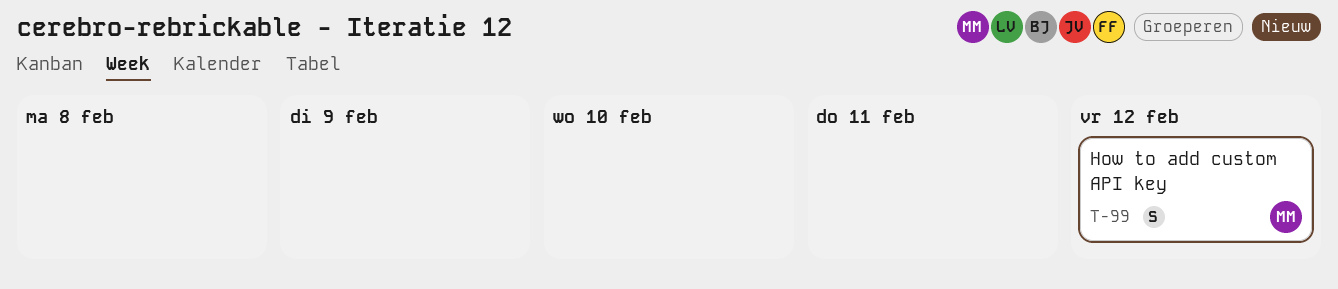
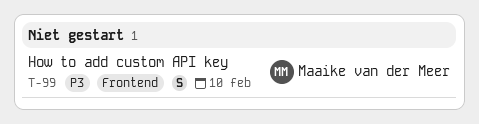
T-99, due: Feb 12 -> Feb 10

